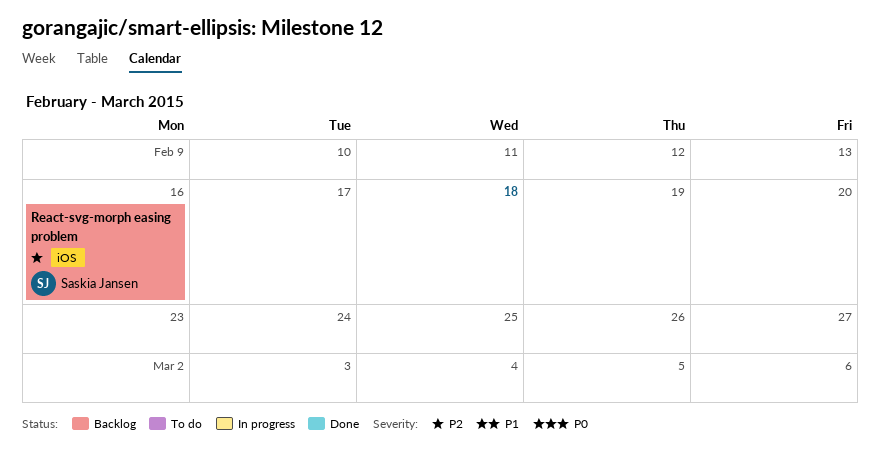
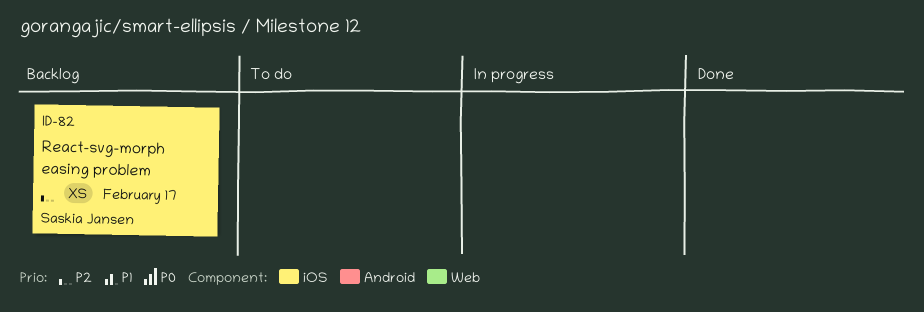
React-svg-morph easing problem, due: Feb 16 -> Feb 17

